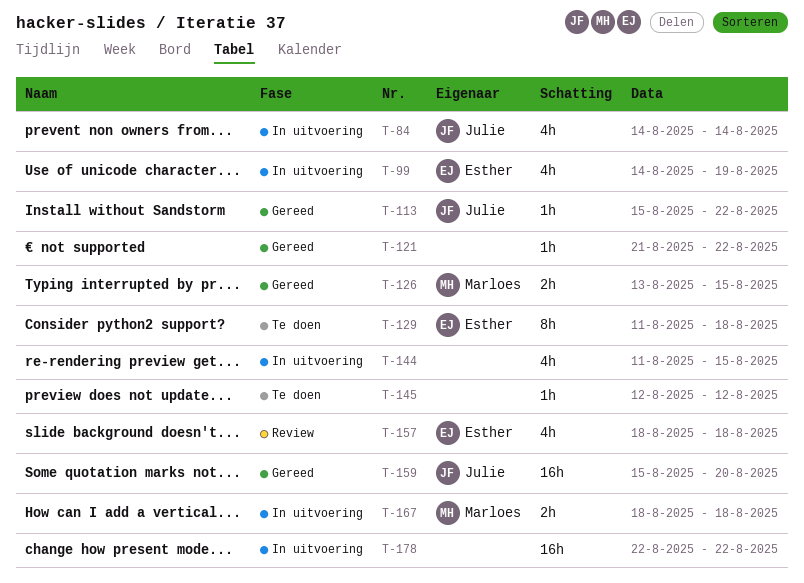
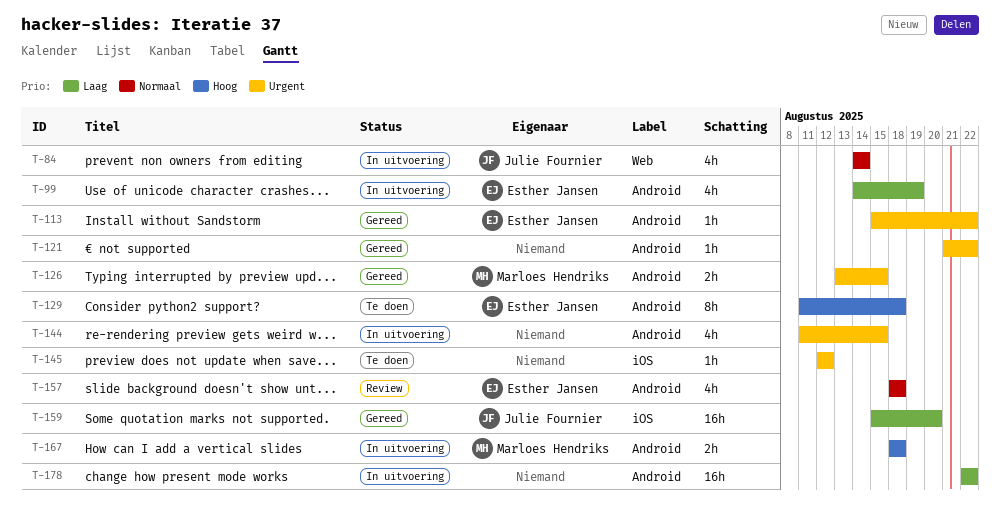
T-113, owner: Julie Fournier -> Esther Jansen

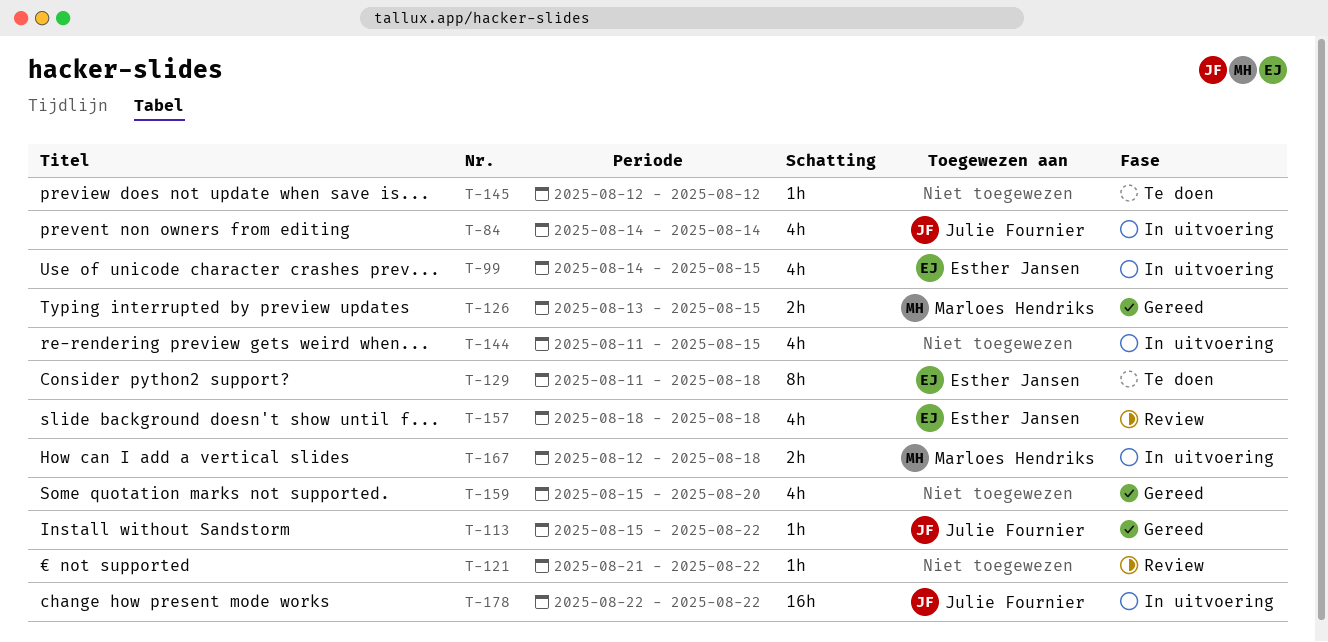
T-99, due: Aug 19 -> Aug 15
T-113, owner: Esther Jansen -> Julie Fournier
T-121, status: Gereed -> Review
T-159, owner: Julie Fournier -> none
T-159, estimate: 16h -> 4h
T-167, start: Aug 18 -> Aug 12
T-178, owner: none -> Julie Fournier

